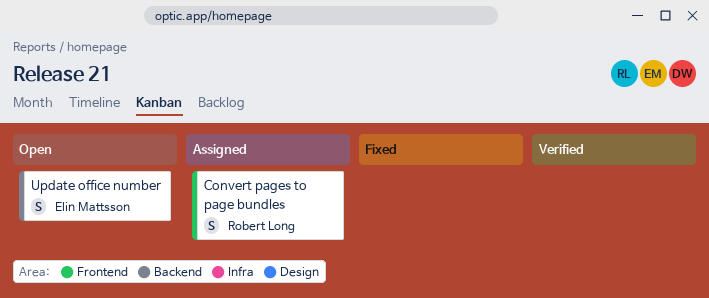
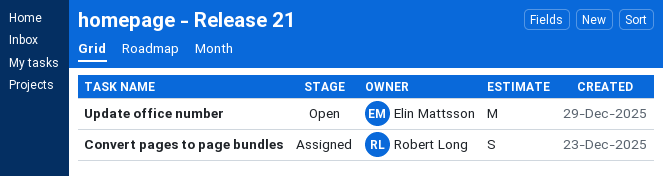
Update office number, estimate: S -> M

